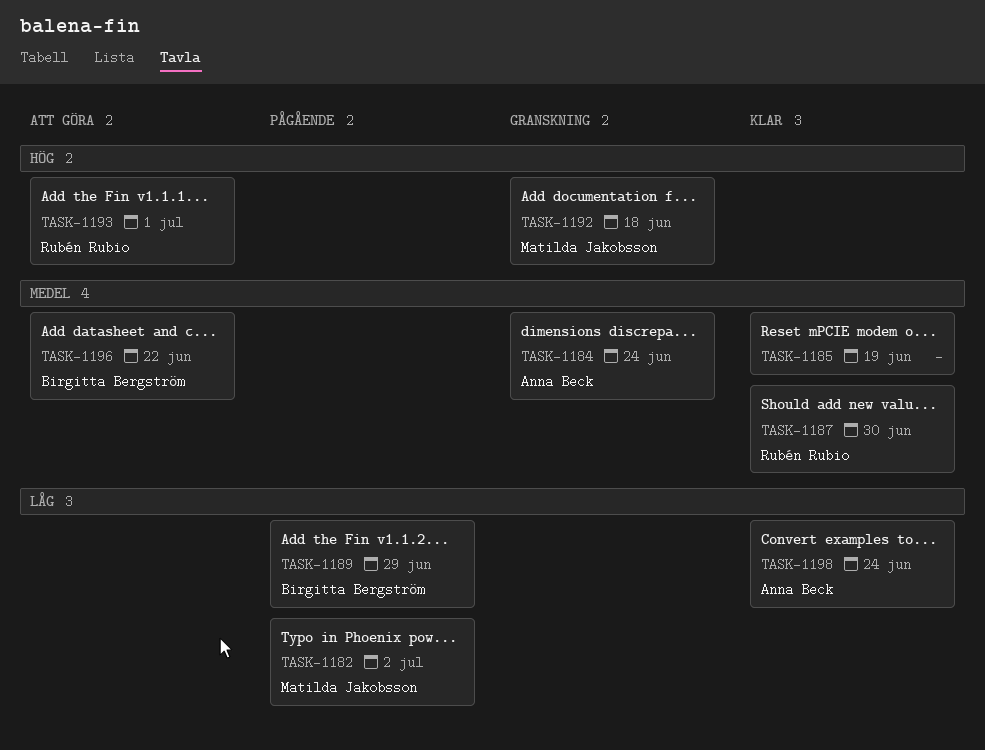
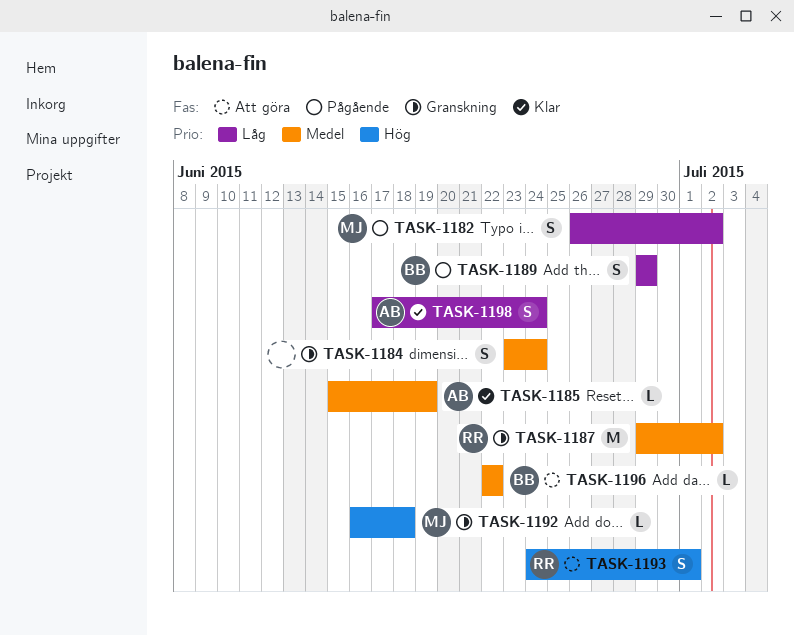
TASK-1184, owner: Anna Beck -> none
TASK-1185, owner: none -> Anna Beck
TASK-1187, status: Klar -> Granskning
TASK-1187, due: Jun 30 -> Jul 2

